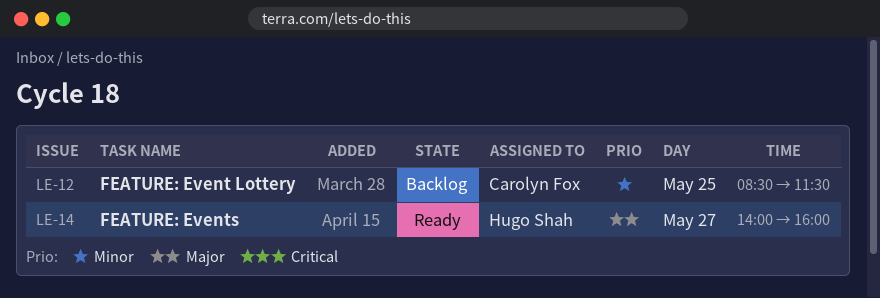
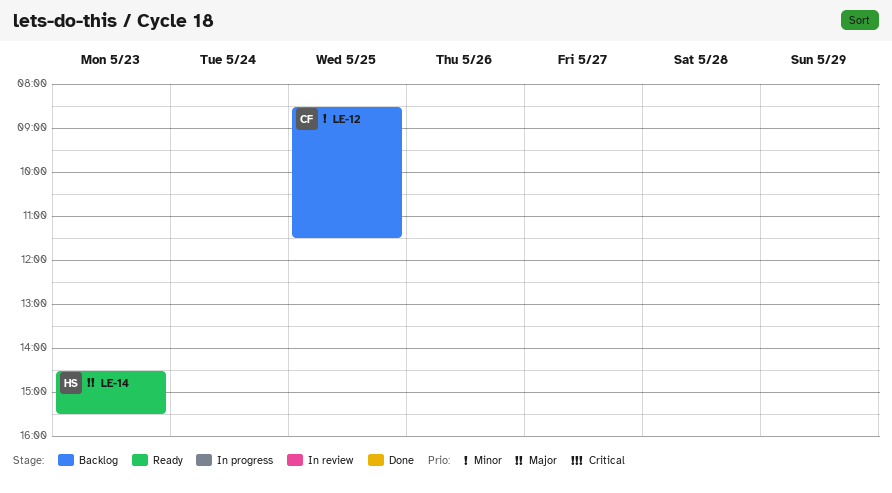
LE-14, day: May 27 -> May 23
LE-14, begins: 14:00 -> 14:30
LE-14, ends: 16:00 -> 15:30

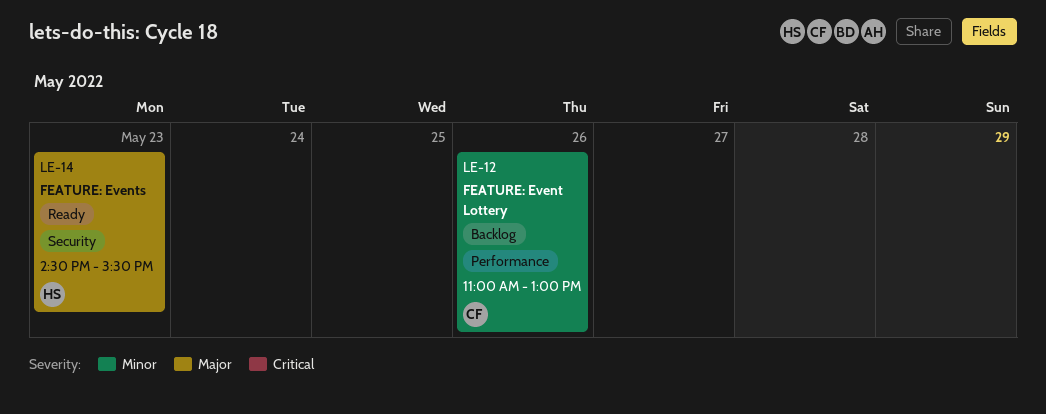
LE-12, day: May 25 -> May 26
LE-12, begins: 08:30 -> 11:00
LE-12, ends: 11:30 -> 13:00

